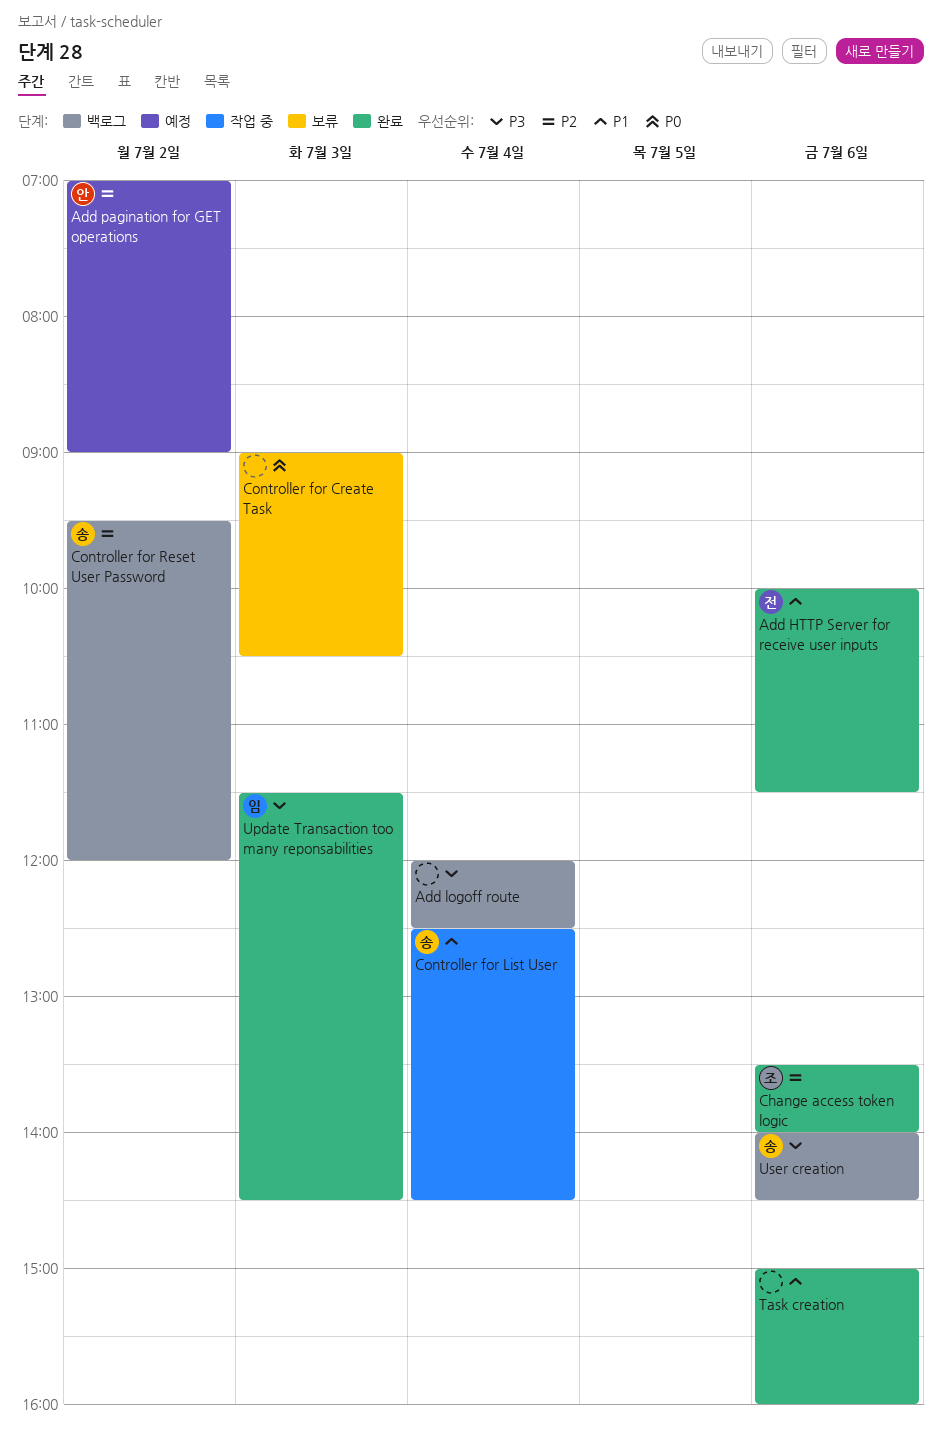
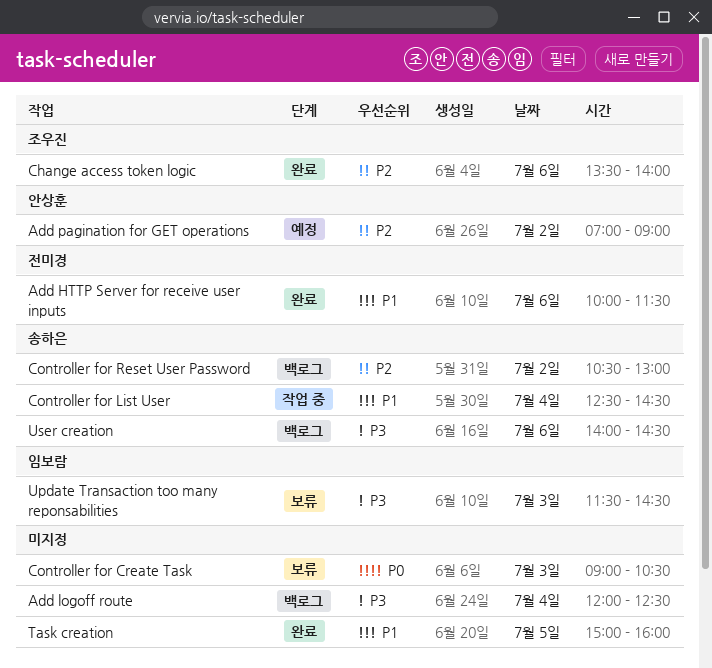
Controller for Reset User Password, begins: 09:30 -> 10:30
Controller for Reset User Password, ends: 12:00 -> 13:00
Task creation, day: Jul 6 -> Jul 5
Update Transaction too many reponsabilities, status: 완료 -> 보류

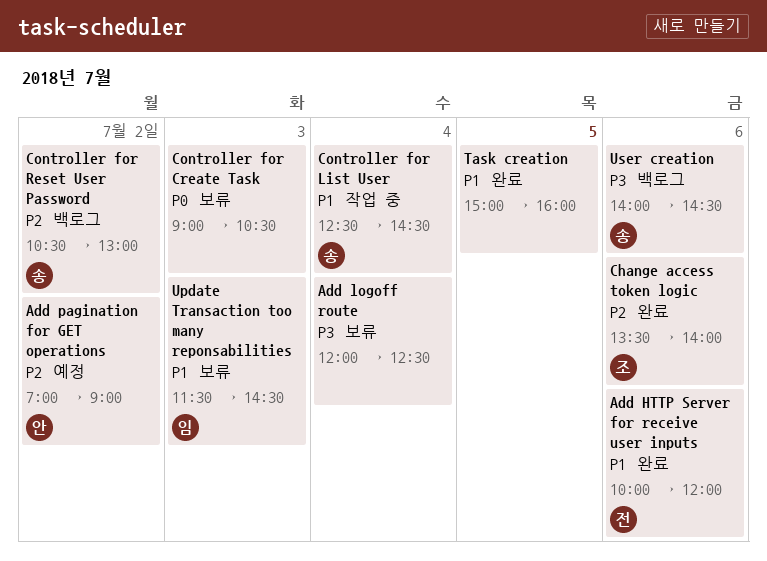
Add HTTP Server for receive user inputs, ends: 11:30 -> 12:00
Add logoff route, status: 백로그 -> 보류
Update Transaction too many reponsabilities, priority: P3 -> P1

